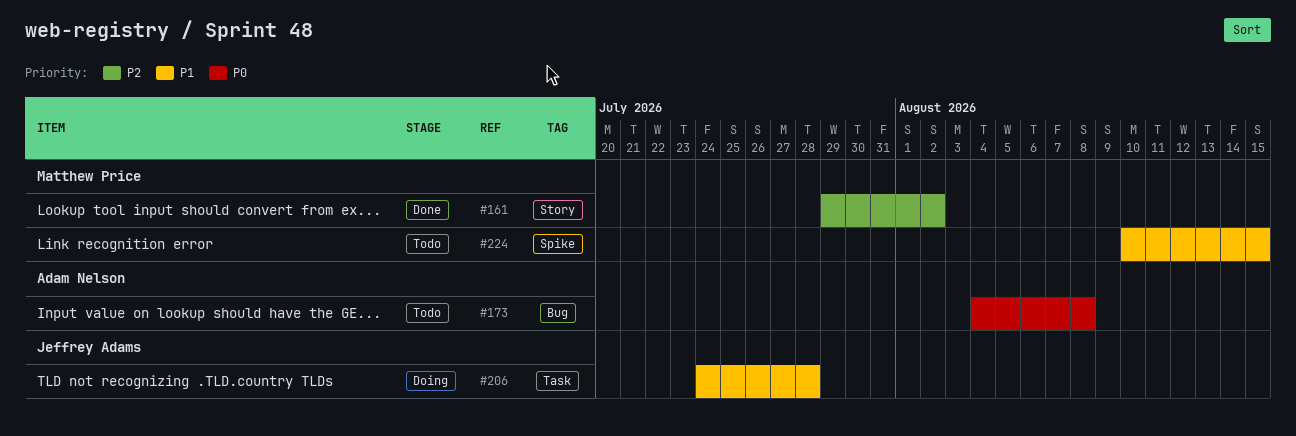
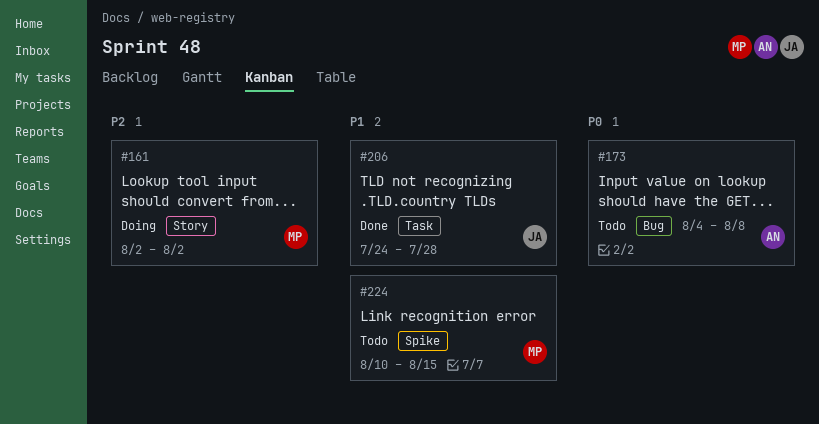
#161, status: Done -> Doing
#161, start: Jul 29 -> Aug 2
#206, status: Doing -> Done

